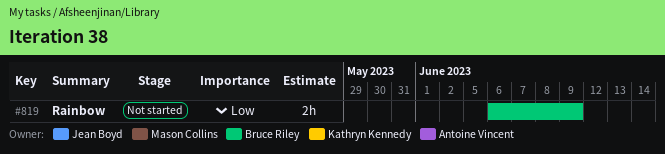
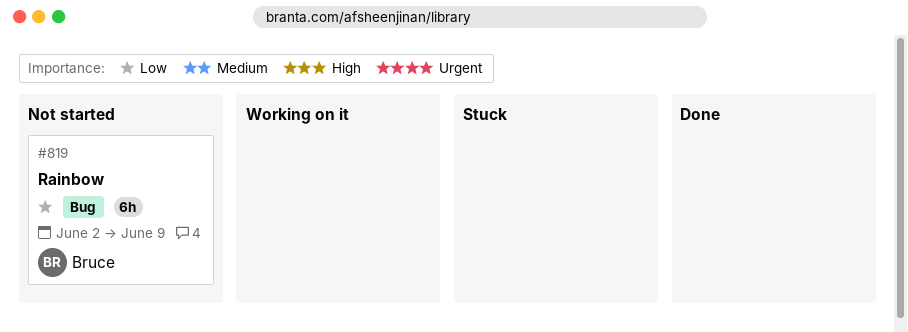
#819, estimate: 2h -> 6h
#819, start: Jun 6 -> Jun 2

